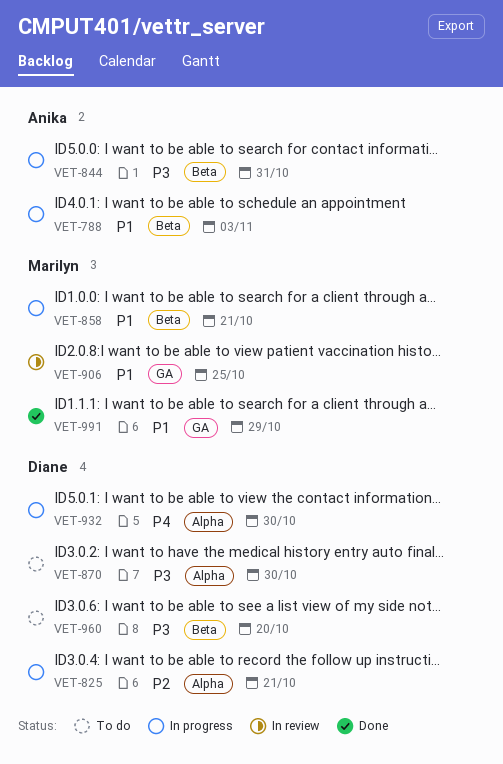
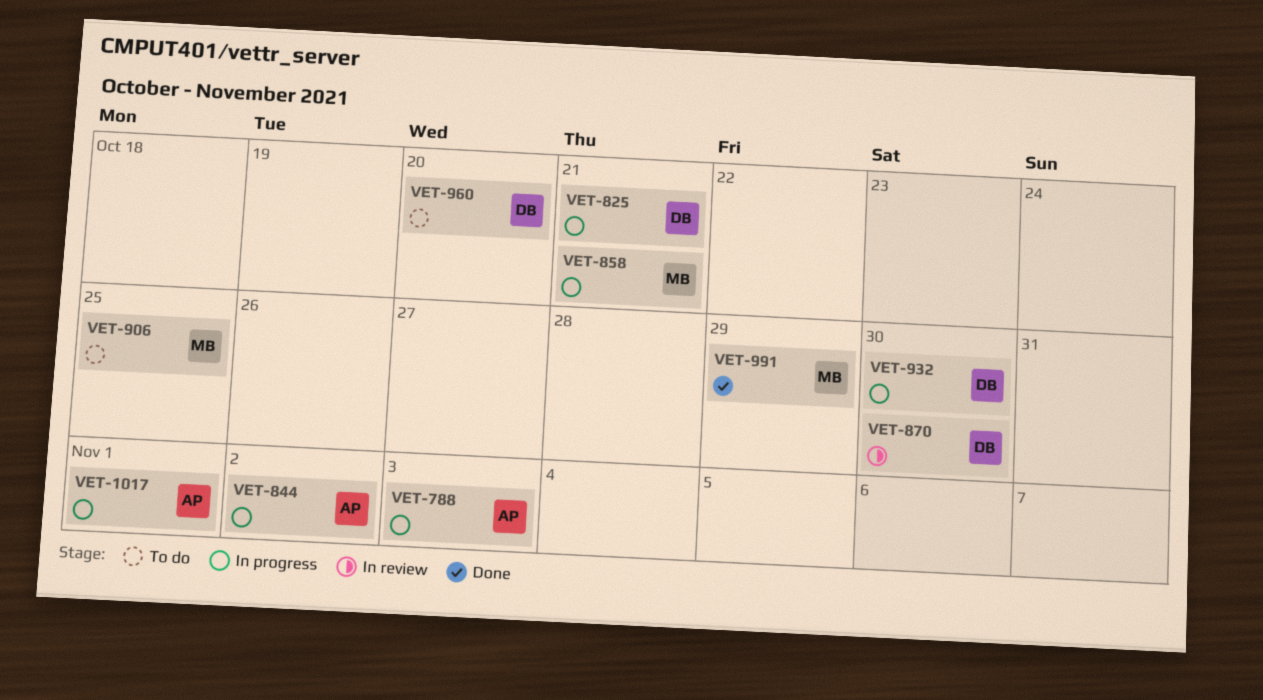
VET-844, due: Oct 31 -> Nov 2
VET-870, status: To do -> In review
VET-906, status: In review -> To do
VET-1017: none -> present

